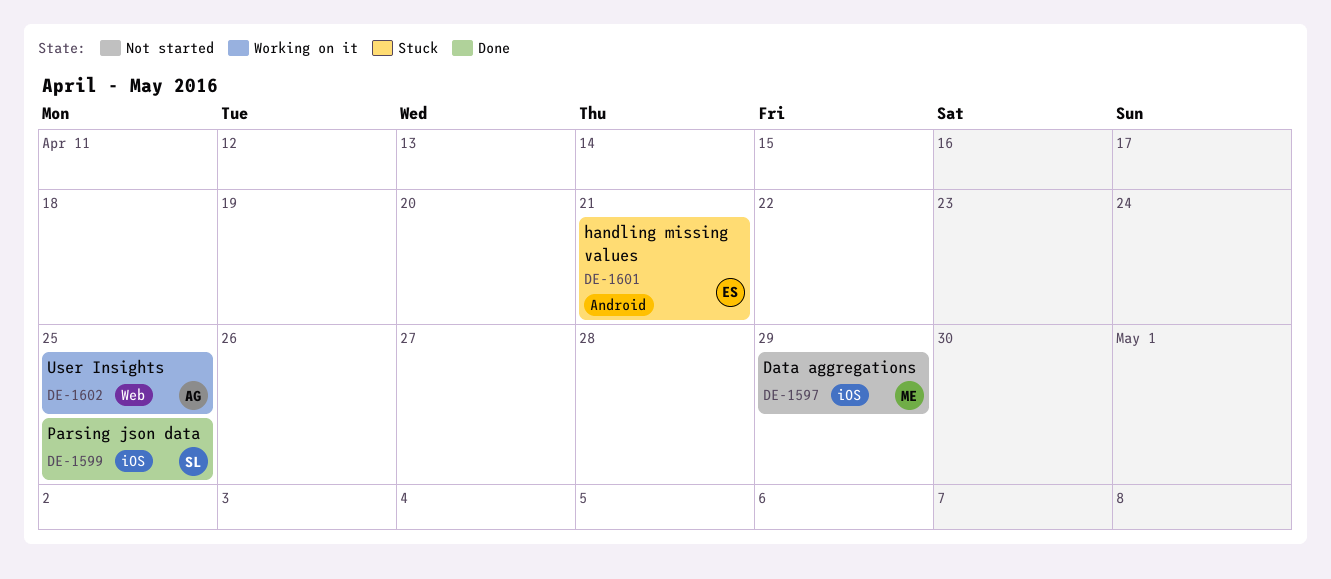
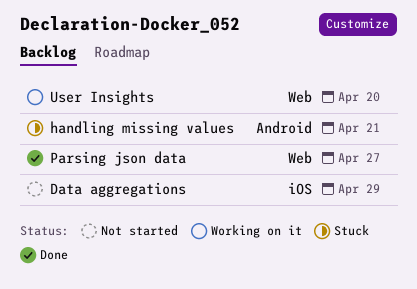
Parsing json data, label: iOS -> Web
Parsing json data, due: Apr 25 -> Apr 27
User Insights, due: Apr 25 -> Apr 20

